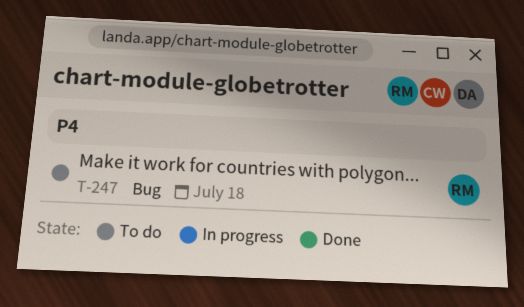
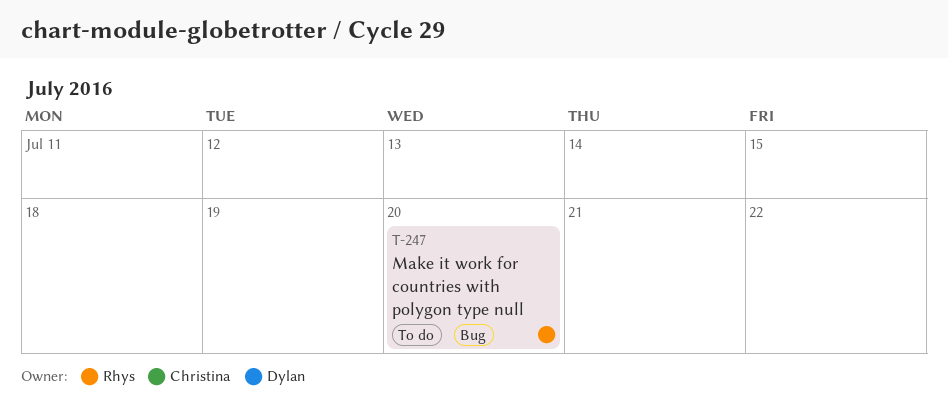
T-247, due: Jul 18 -> Jul 20

